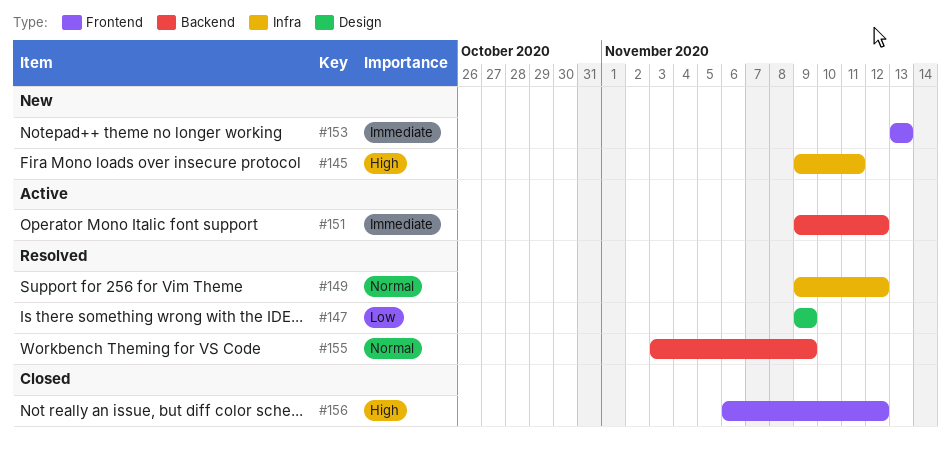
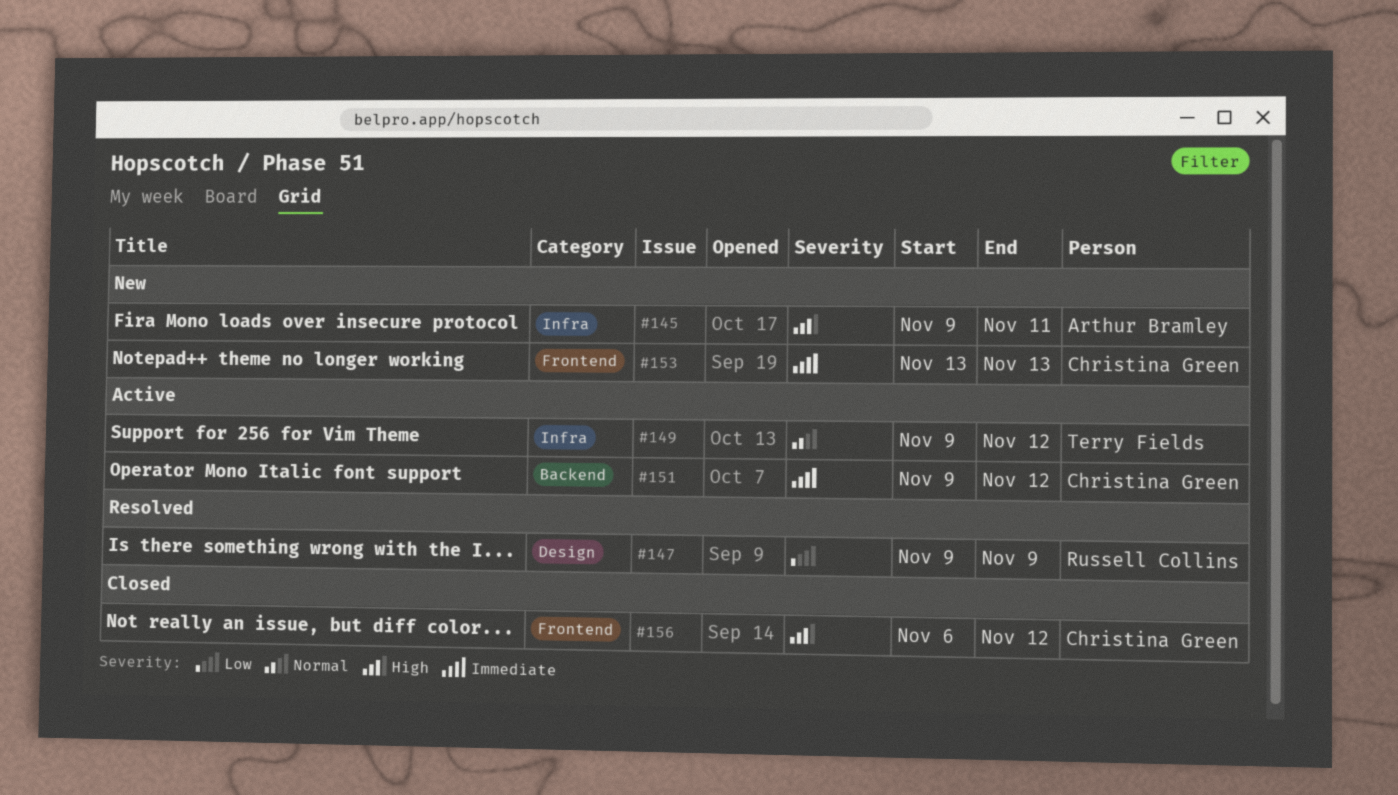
#149, status: Resolved -> Active
#155: present -> none

